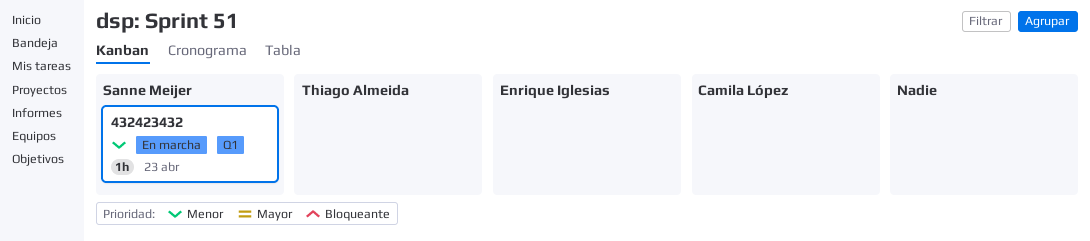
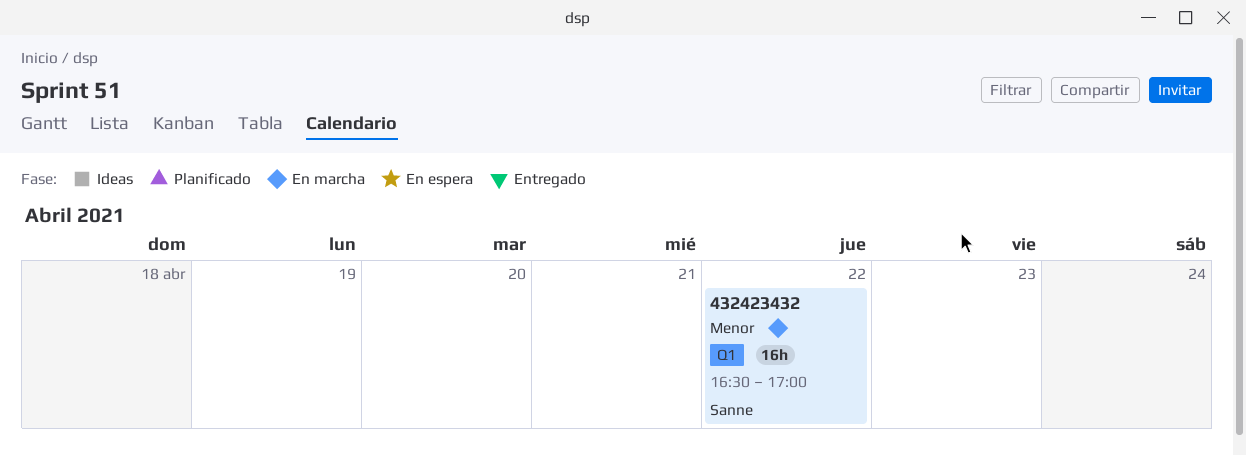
432423432, estimate: 1h -> 16h
432423432, day: Apr 23 -> Apr 22

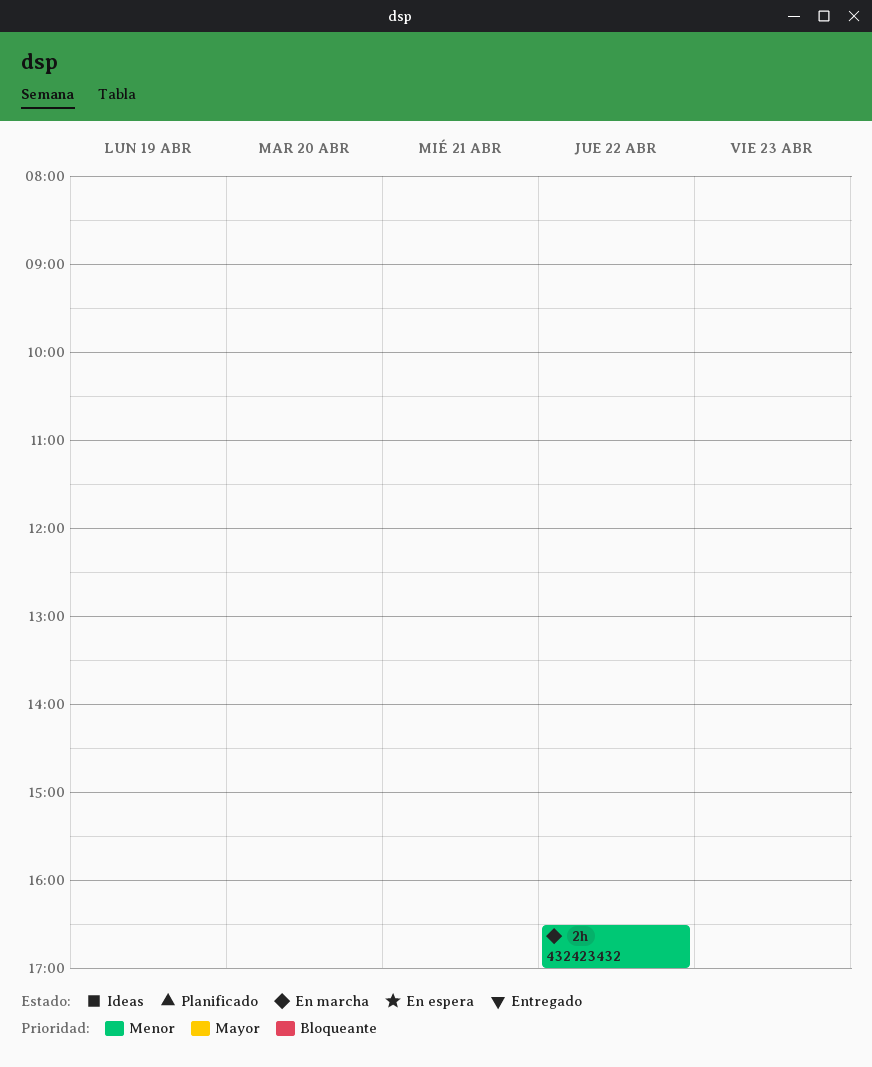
432423432, estimate: 16h -> 2h

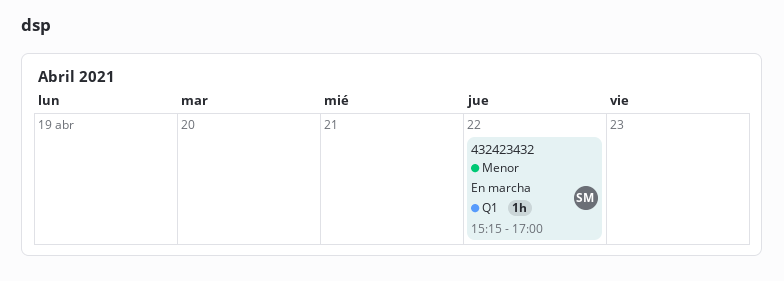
432423432, estimate: 2h -> 1h
432423432, begins: 16:30 -> 15:15

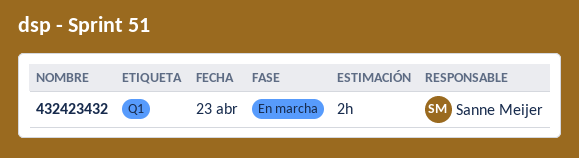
432423432, estimate: 1h -> 2h
432423432, day: Apr 22 -> Apr 23

